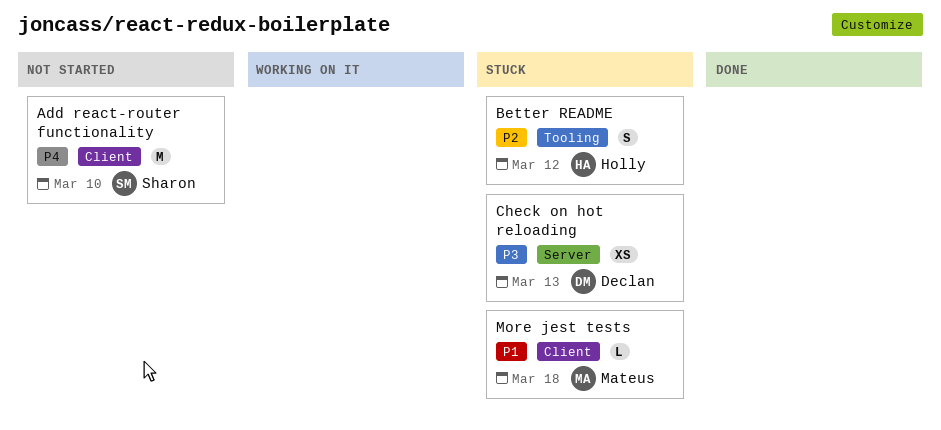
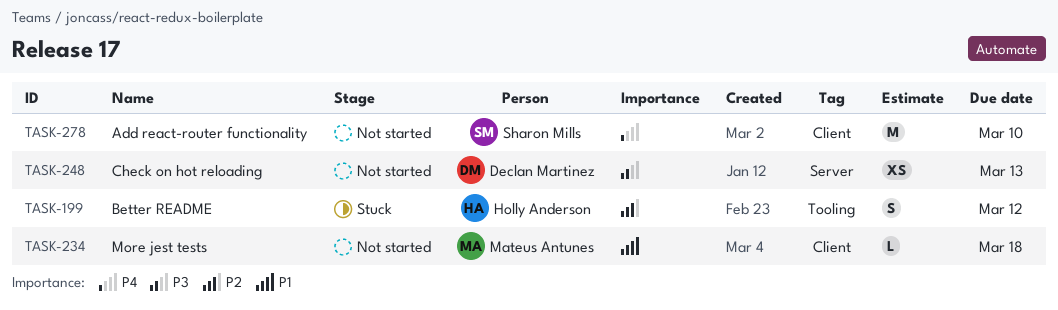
Check on hot reloading, status: Stuck -> Not started
More jest tests, status: Stuck -> Not started

